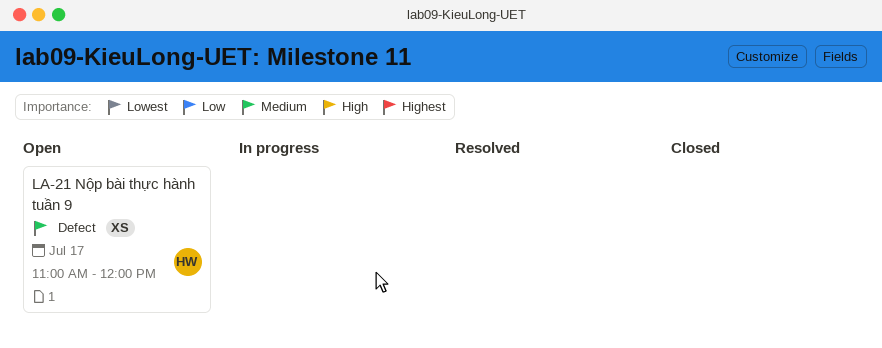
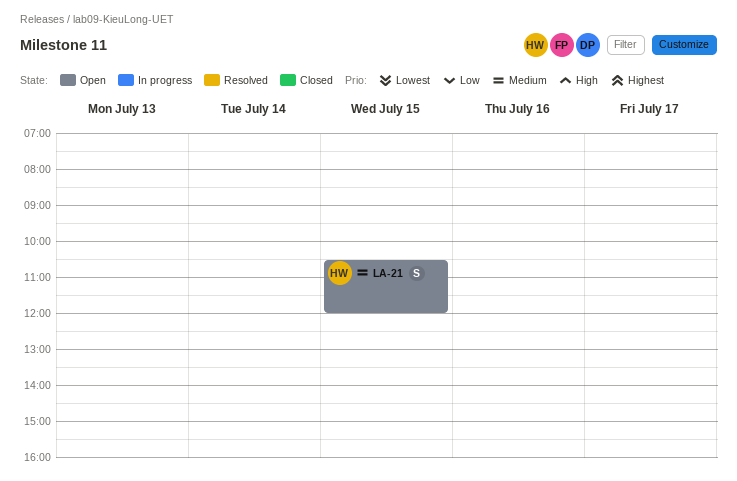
LA-21, estimate: XS -> S
LA-21, day: Jul 17 -> Jul 15
LA-21, begins: 11:00 -> 10:30

